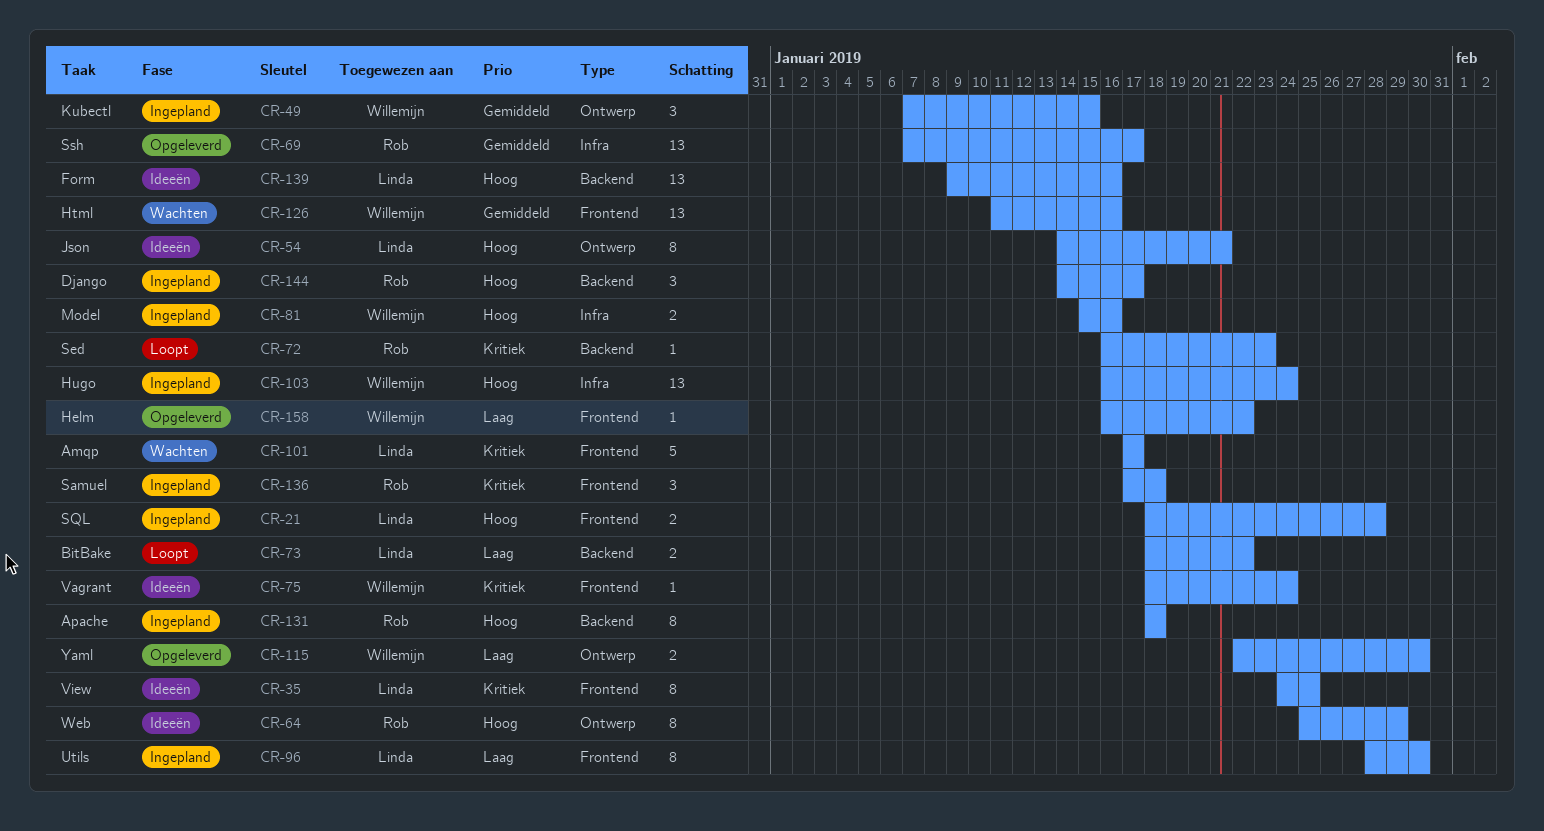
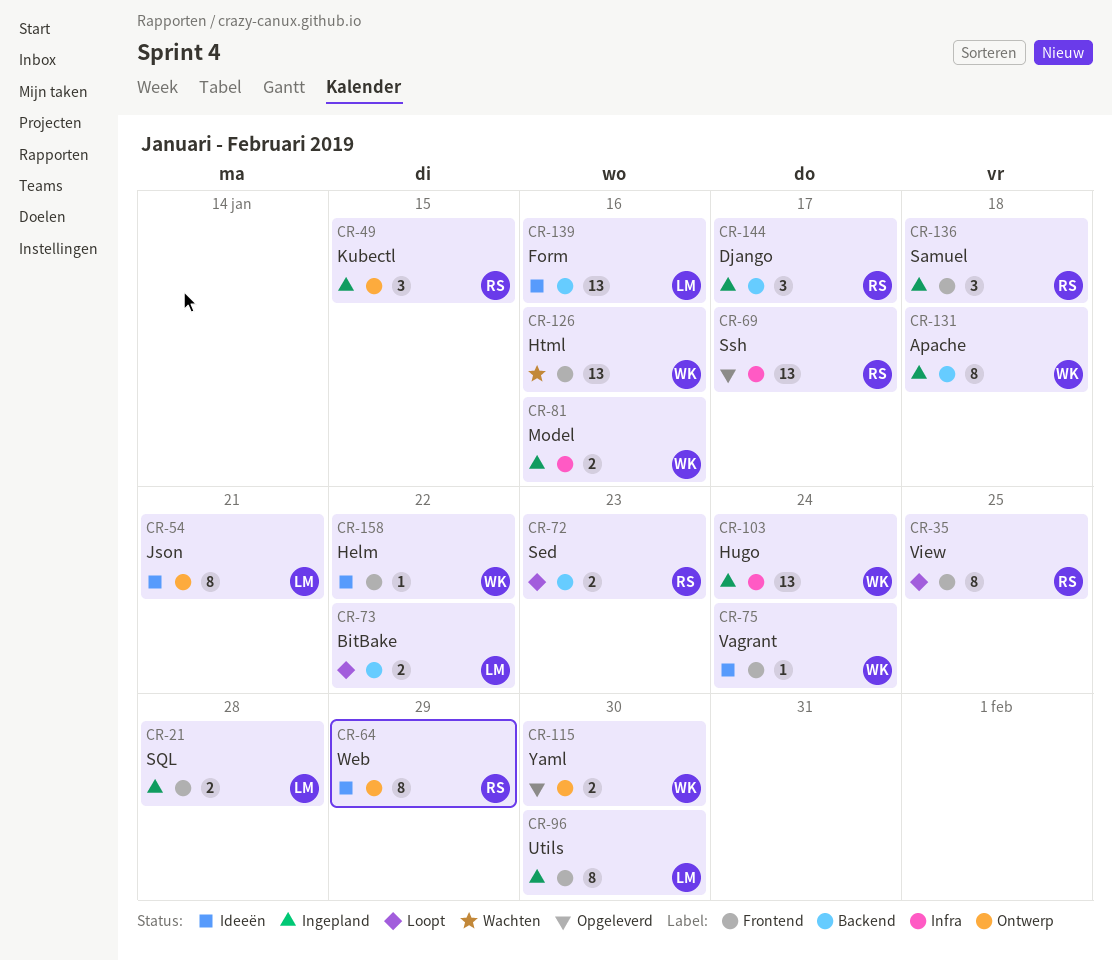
CR-35, status: Ideeën -> Loopt
CR-35, owner: Linda -> Rob
CR-49, owner: Willemijn -> Rob
CR-72, estimate: 1 -> 2
CR-101: present -> none
CR-131, owner: Rob -> Willemijn
CR-158, status: Opgeleverd -> Ideeën

